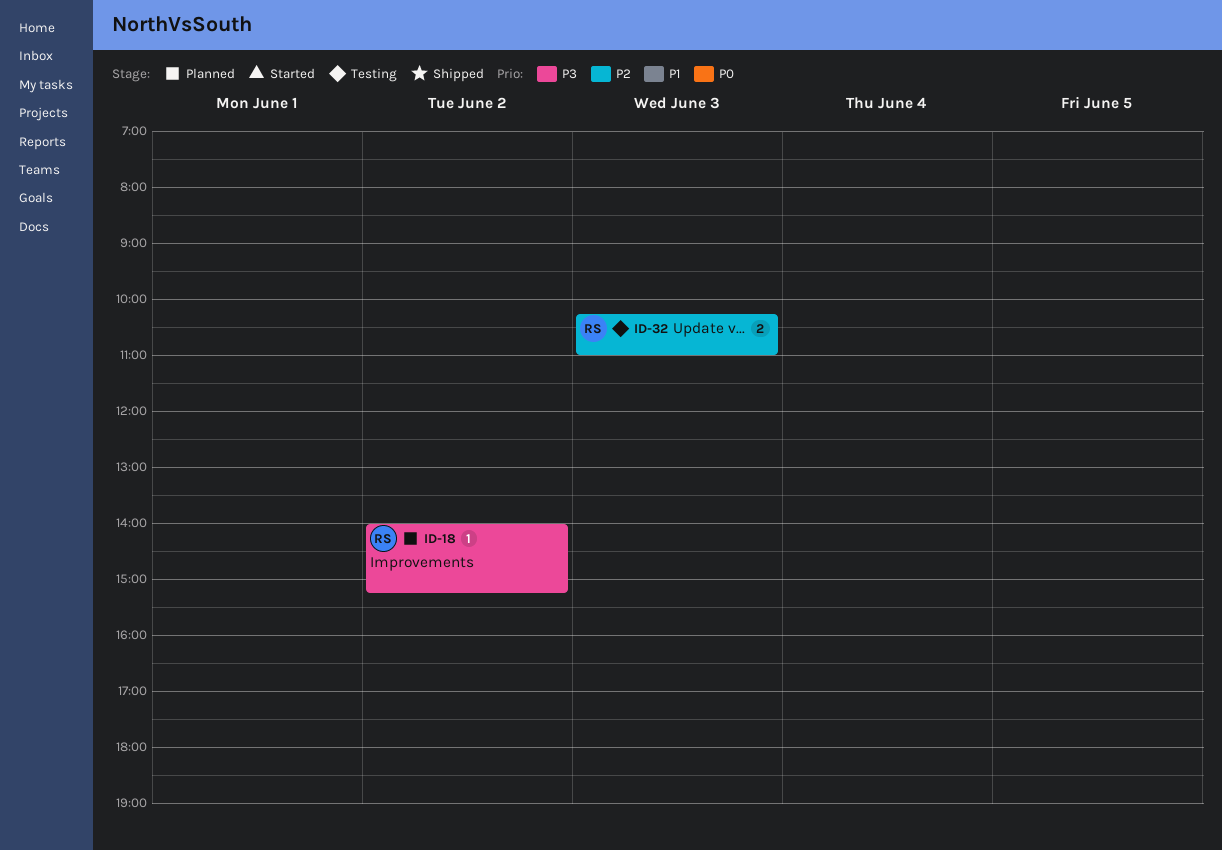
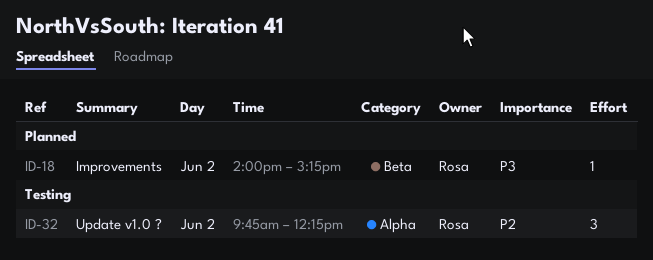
ID-32, estimate: 2 -> 3
ID-32, day: Jun 3 -> Jun 2
ID-32, begins: 10:15 -> 09:45
ID-32, ends: 11:00 -> 12:15

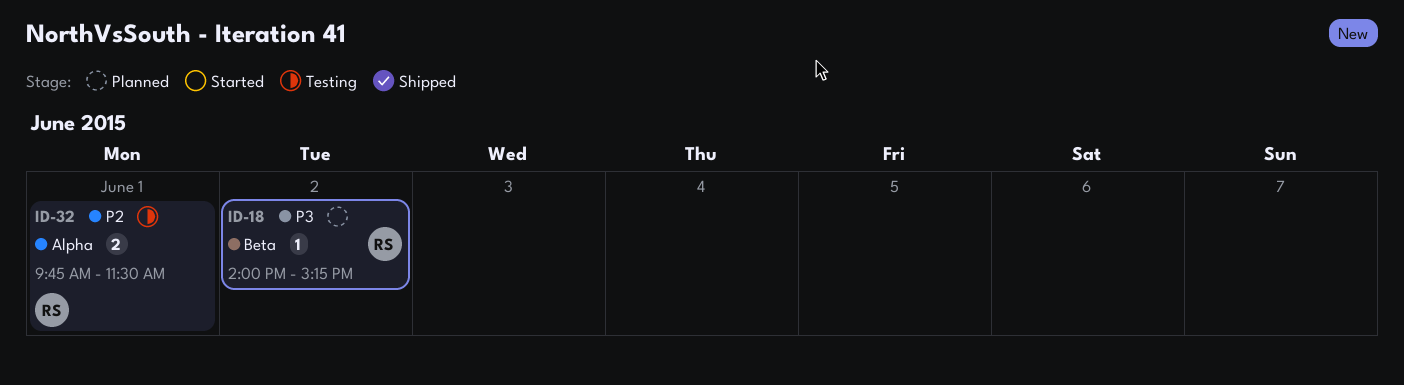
ID-32, estimate: 3 -> 2
ID-32, day: Jun 2 -> Jun 1
ID-32, ends: 12:15 -> 11:30

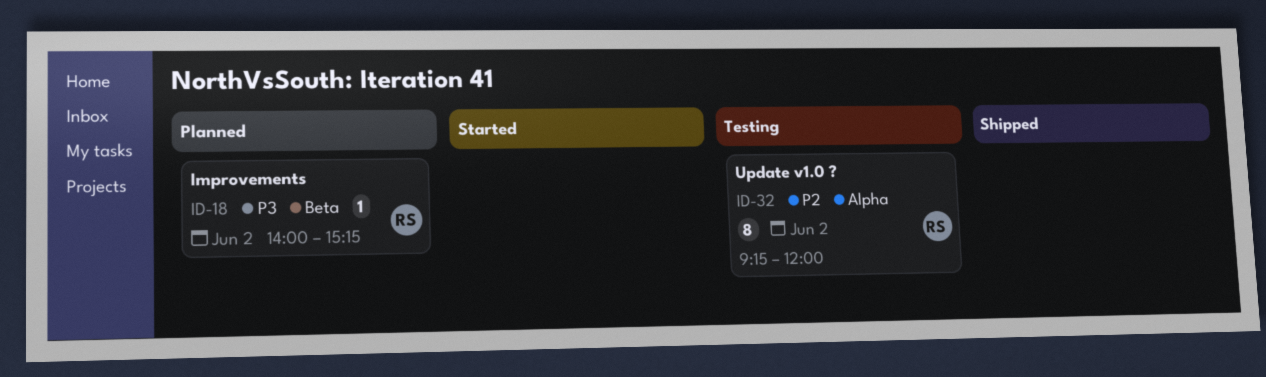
ID-32, estimate: 2 -> 8
ID-32, day: Jun 1 -> Jun 2
ID-32, begins: 09:45 -> 09:15
ID-32, ends: 11:30 -> 12:00

